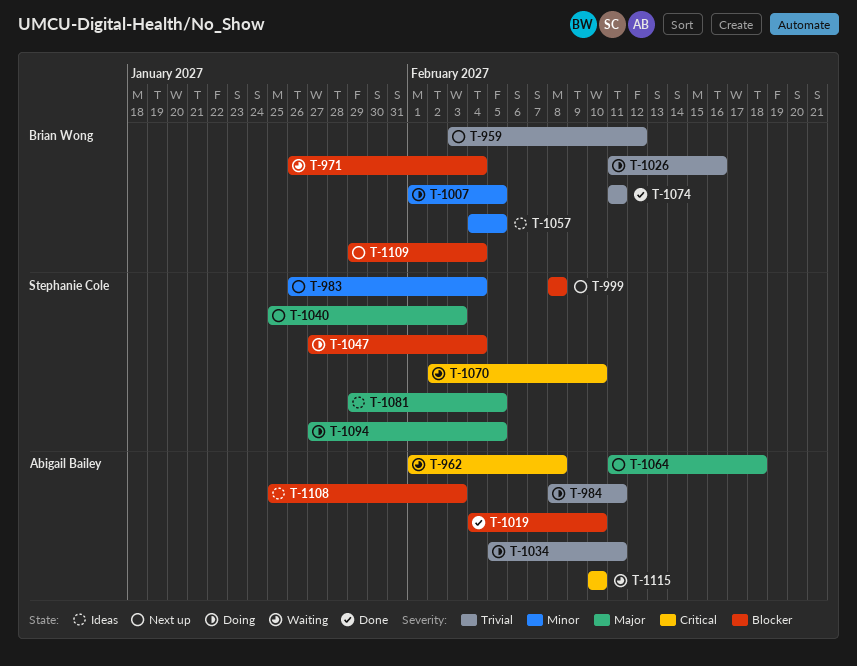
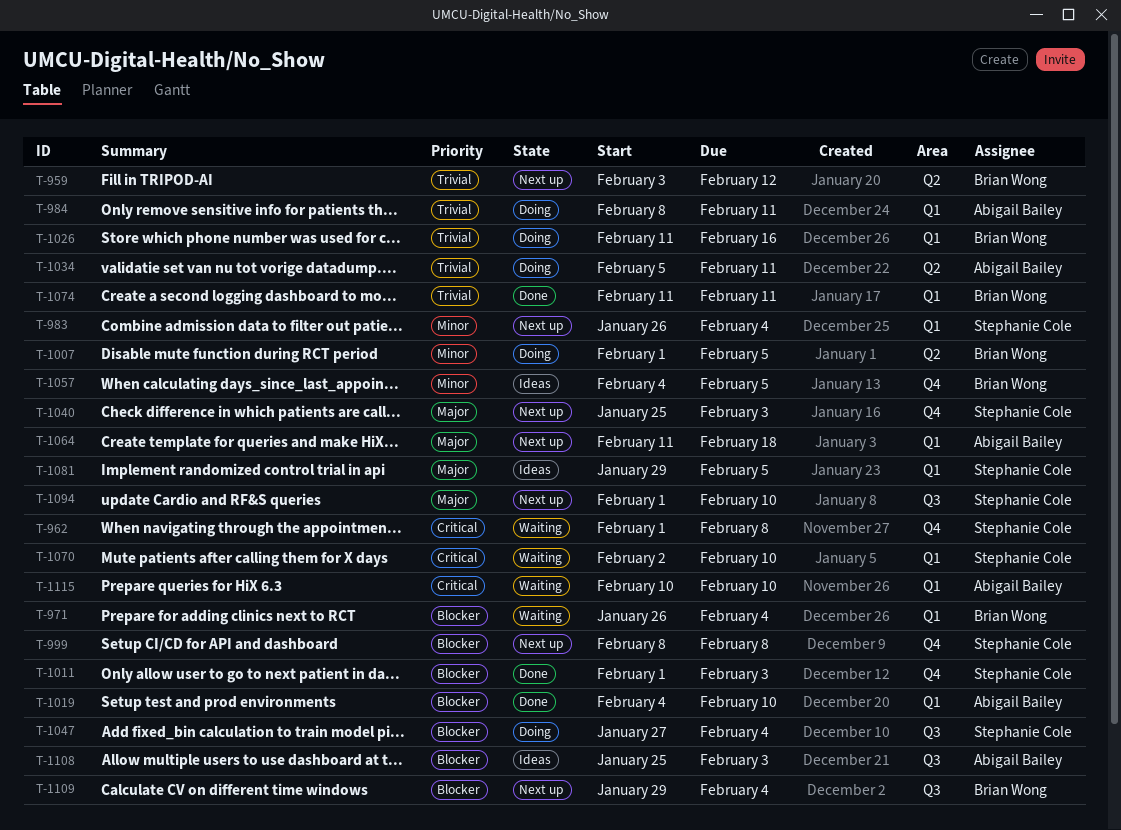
T-962, owner: Abigail Bailey -> Stephanie Cole
T-1011: none -> present
T-1094, status: Doing -> Next up
T-1094, start: Jan 27 -> Feb 1
T-1094, due: Feb 5 -> Feb 10

